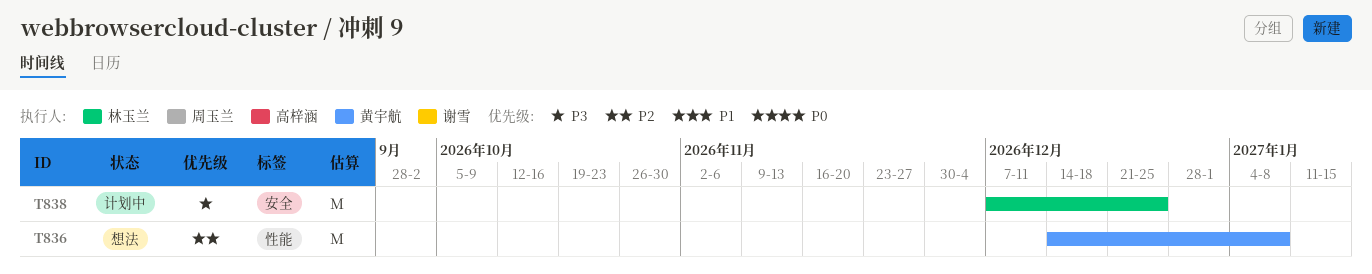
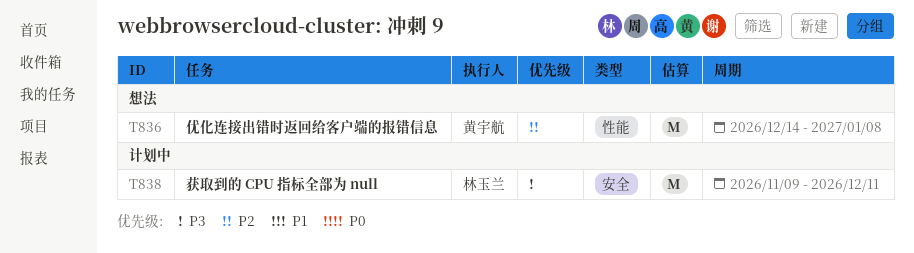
T838, start: Dec 7 -> Nov 9
T838, due: Dec 25 -> Dec 11

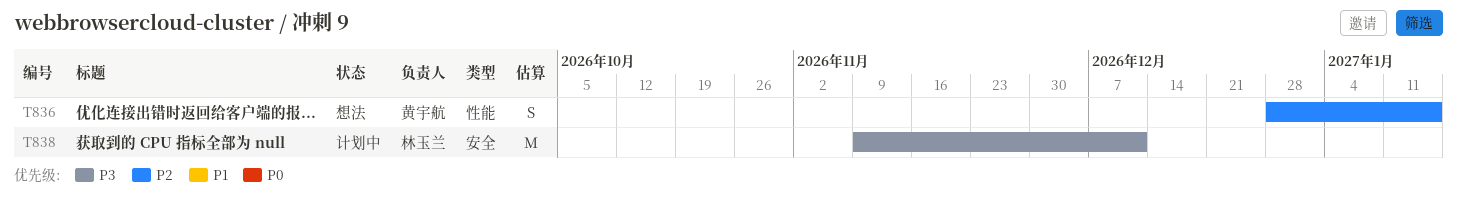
T836, estimate: M -> S
T836, start: Dec 14 -> Dec 28
T836, due: Jan 8 -> Jan 15

